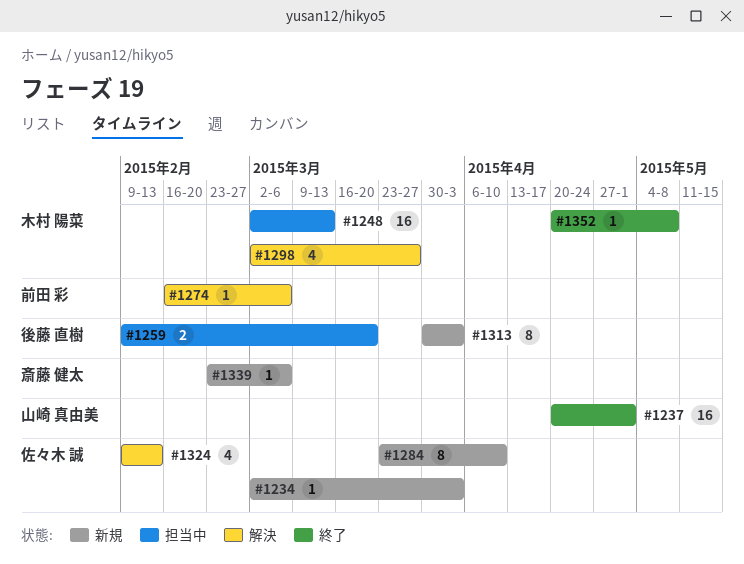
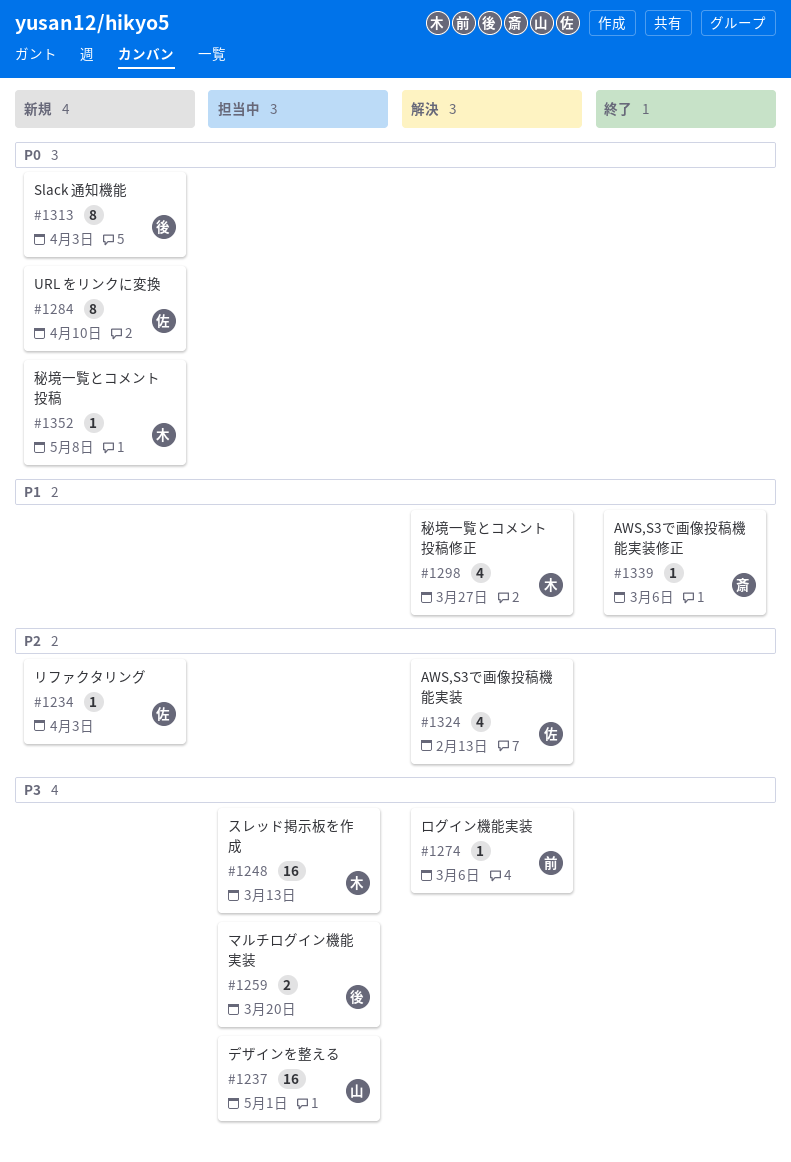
#1237, status: 終了 -> 担当中
#1339, status: 新規 -> 終了
#1352, status: 終了 -> 新規

